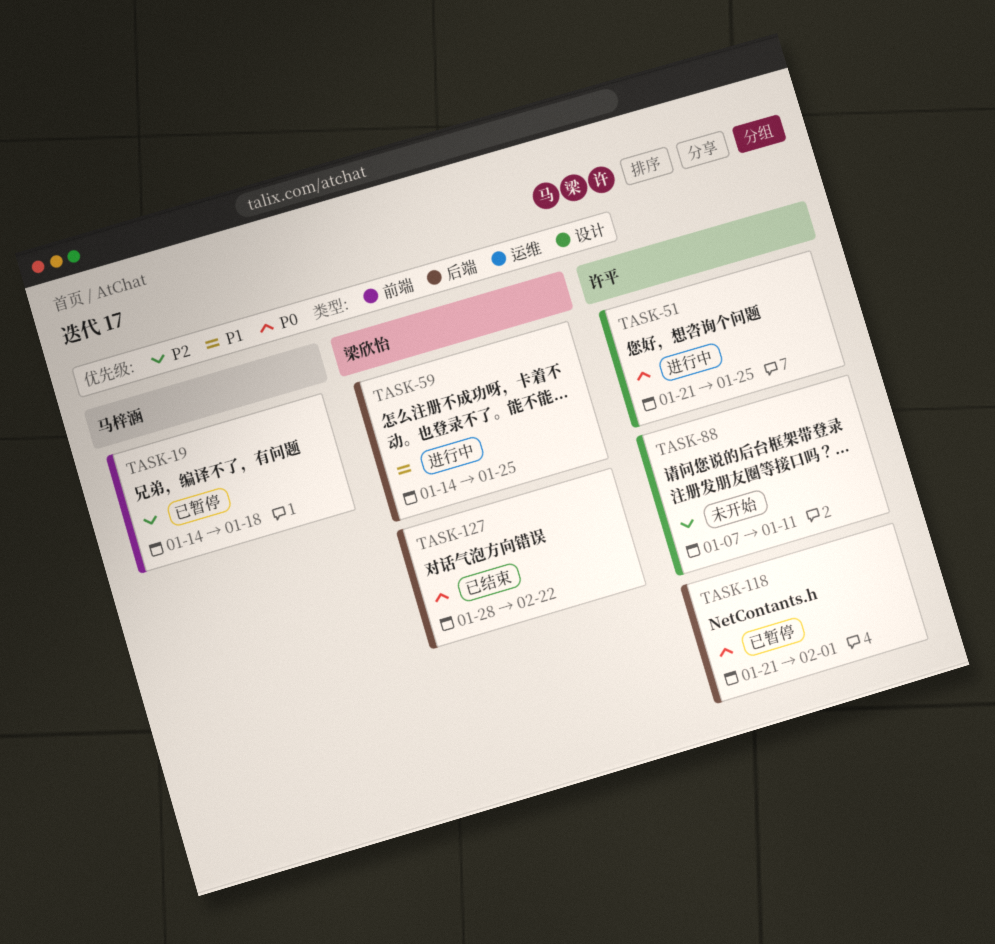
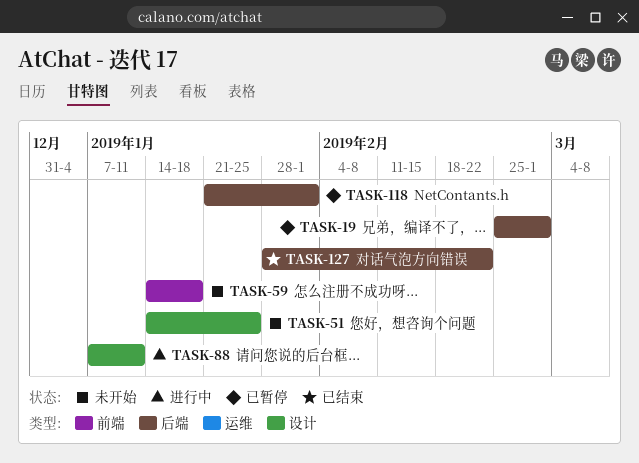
TASK-19, label: 前端 -> 后端
TASK-19, start: Jan 14 -> Feb 25
TASK-19, due: Jan 18 -> Mar 1
TASK-51, status: 进行中 -> 未开始
TASK-51, start: Jan 21 -> Jan 14
TASK-59, status: 进行中 -> 未开始
TASK-59, label: 后端 -> 前端
TASK-59, due: Jan 25 -> Jan 18
TASK-88, status: 未开始 -> 进行中

